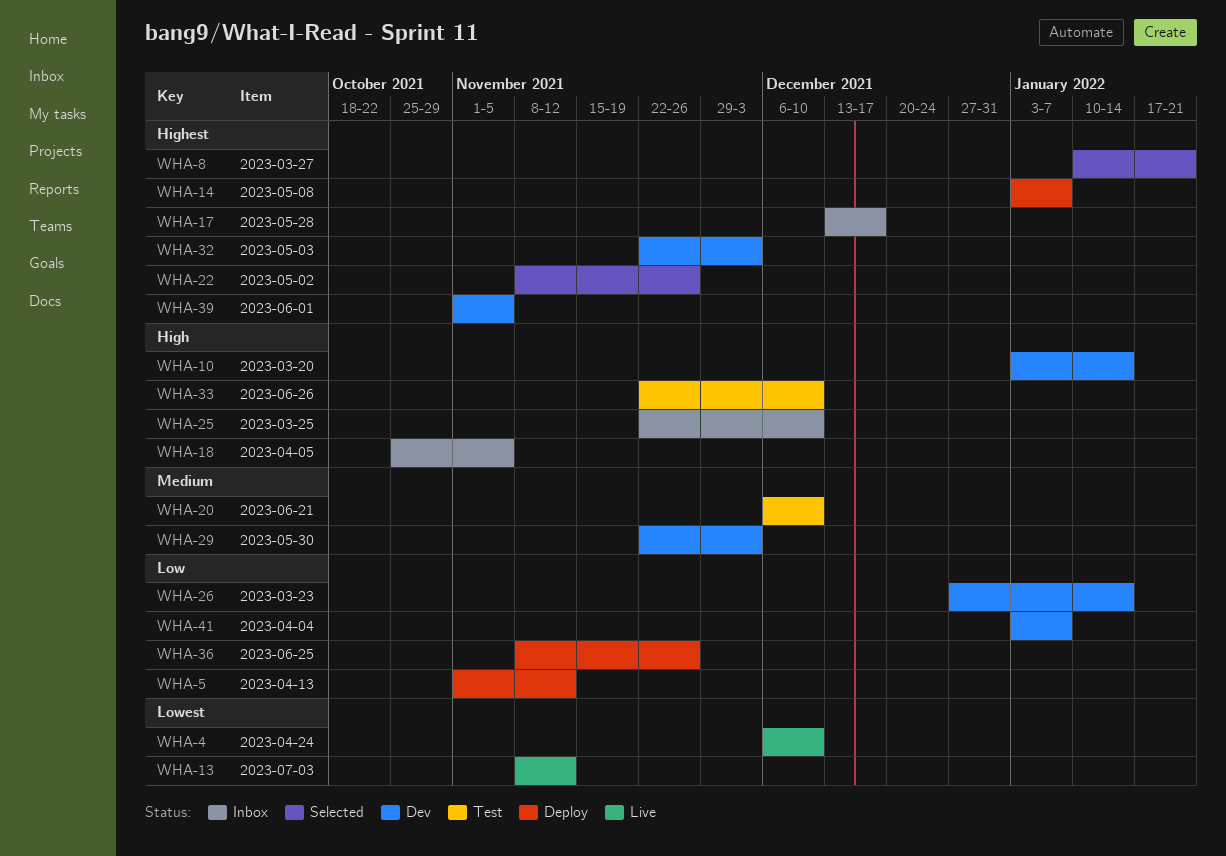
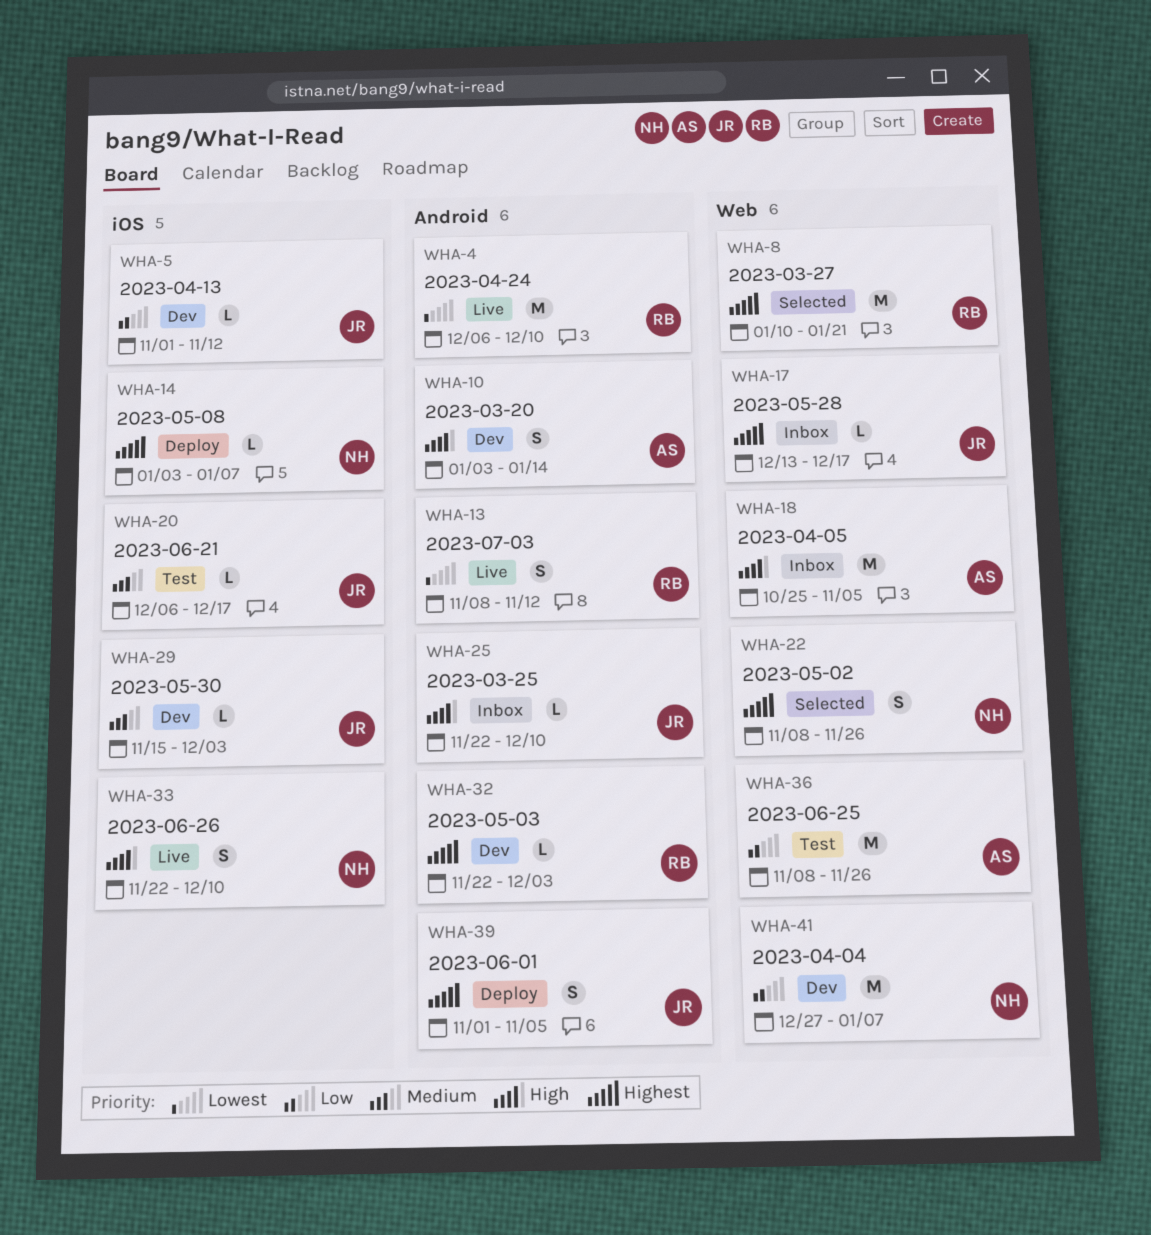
WHA-5, status: Deploy -> Dev
WHA-20, due: Dec 10 -> Dec 17
WHA-26: present -> none
WHA-29, start: Nov 22 -> Nov 15
WHA-33, status: Test -> Live
WHA-36, status: Deploy -> Test
WHA-39, status: Dev -> Deploy
WHA-41, start: Jan 3 -> Dec 27

